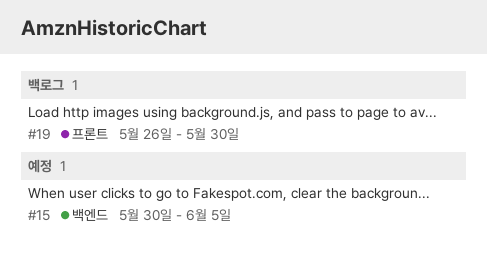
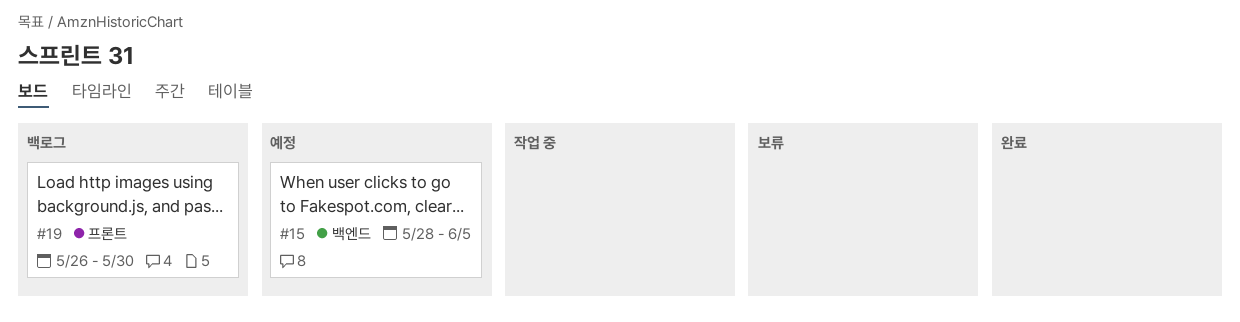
#15, start: May 30 -> May 28

